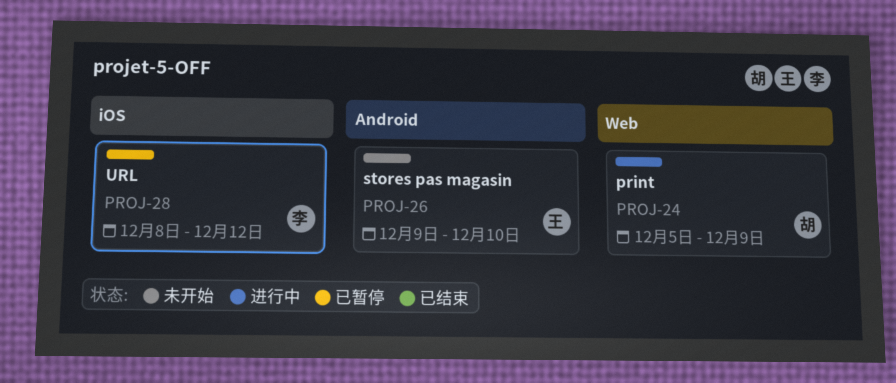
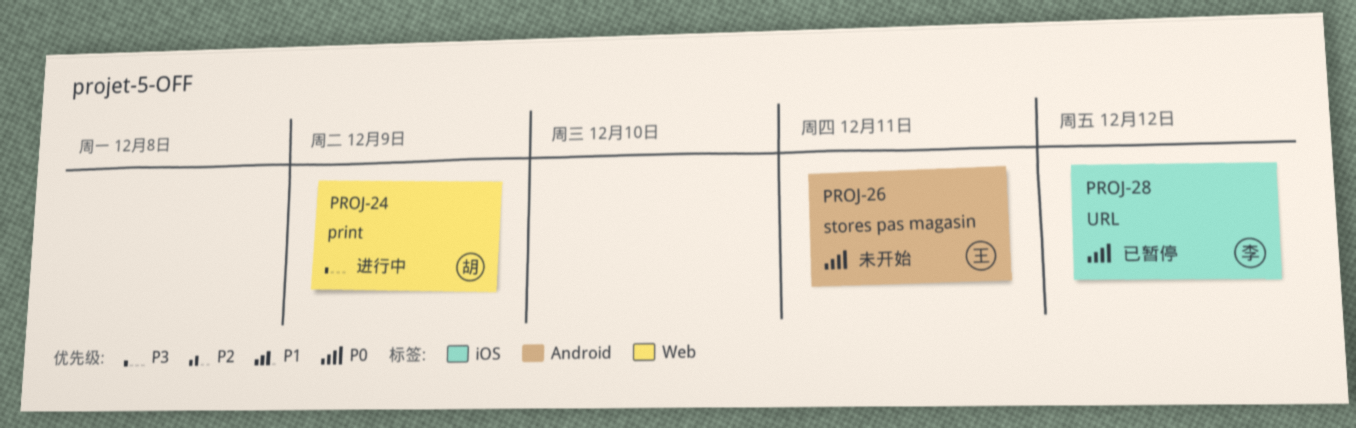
PROJ-26, due: Dec 10 -> Dec 11

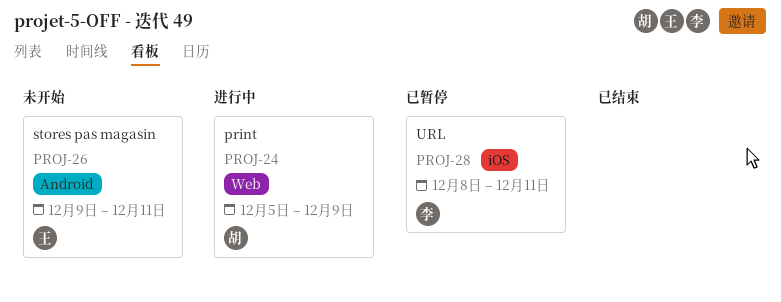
PROJ-28, due: Dec 12 -> Dec 11

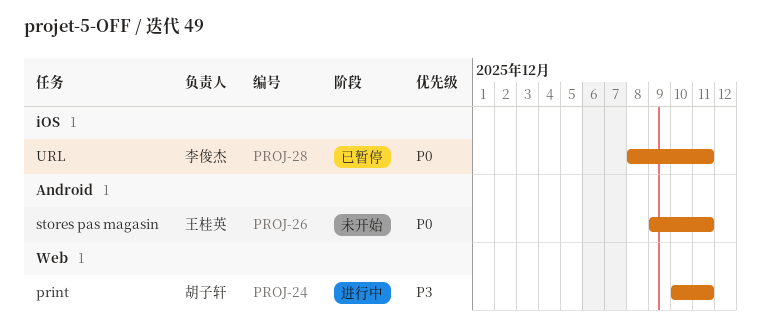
PROJ-24, start: Dec 5 -> Dec 10
PROJ-24, due: Dec 9 -> Dec 11

